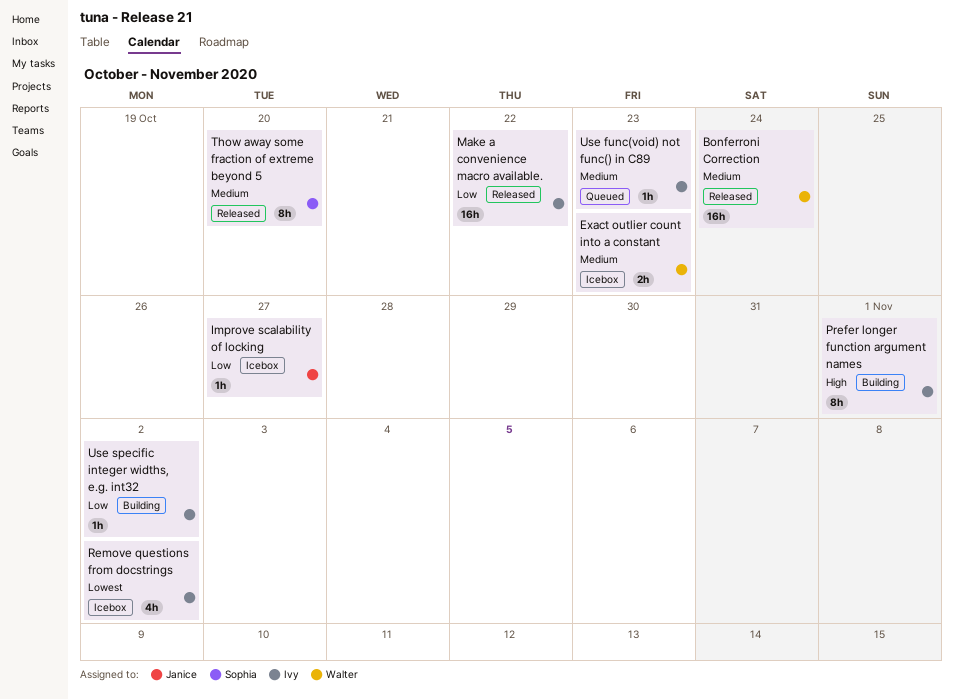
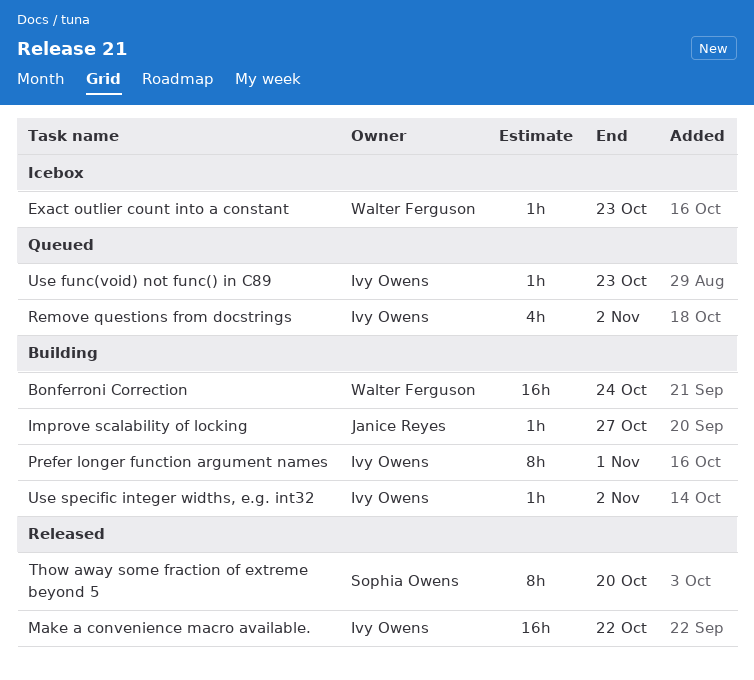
Bonferroni Correction, status: Released -> Building
Exact outlier count into a constant, estimate: 2h -> 1h
Improve scalability of locking, status: Icebox -> Building
Remove questions from docstrings, status: Icebox -> Queued

